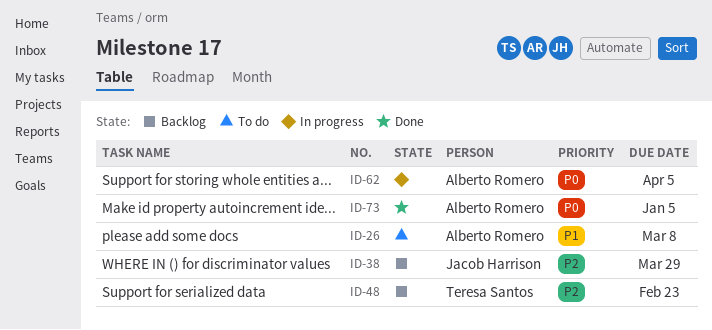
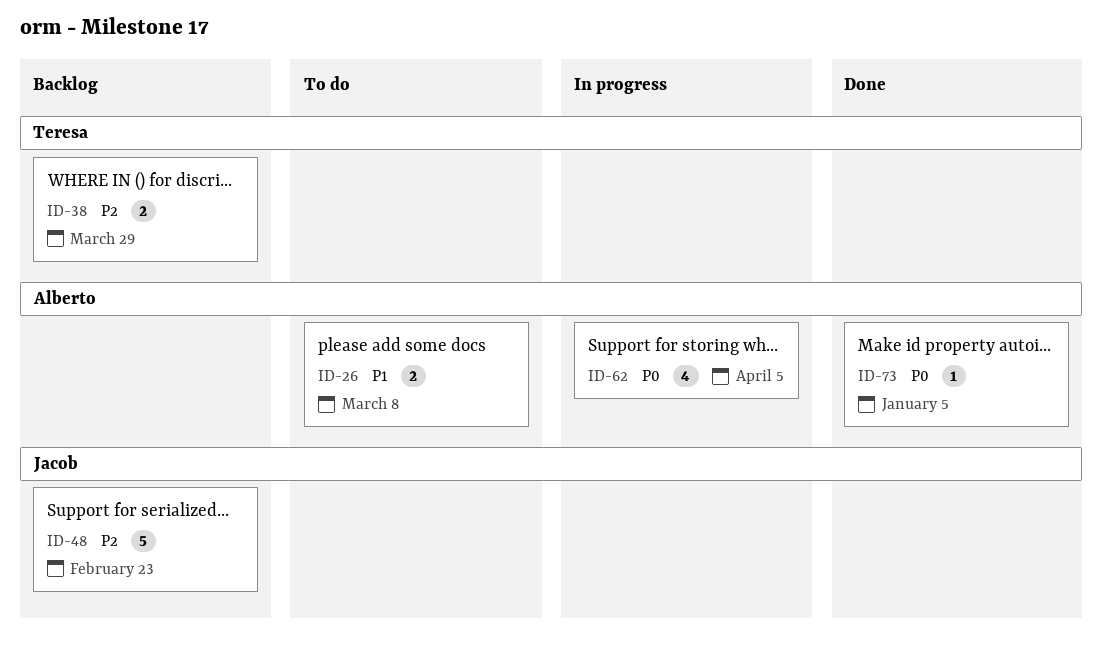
ID-38, owner: Jacob Harrison -> Teresa Santos
ID-48, owner: Teresa Santos -> Jacob Harrison

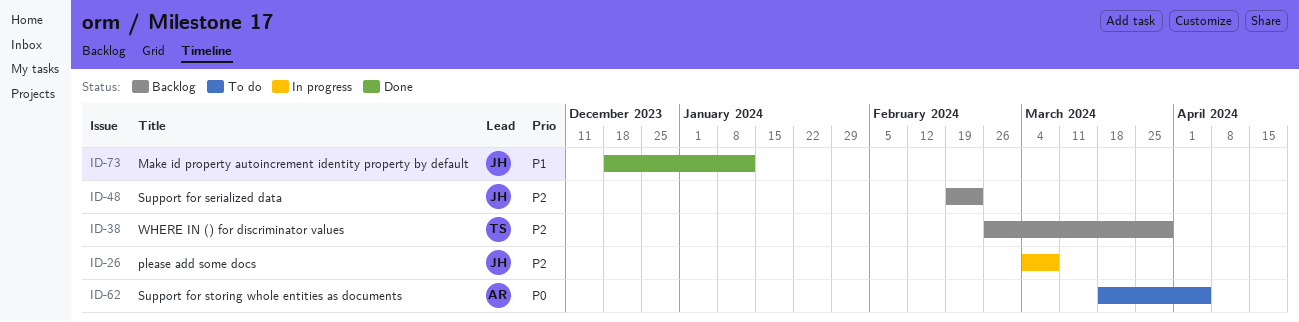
ID-26, status: To do -> In progress
ID-26, owner: Alberto -> Jacob
ID-26, priority: P1 -> P2
ID-62, status: In progress -> To do
ID-73, owner: Alberto -> Jacob
ID-73, priority: P0 -> P1
ID-73, due: Jan 5 -> Jan 12

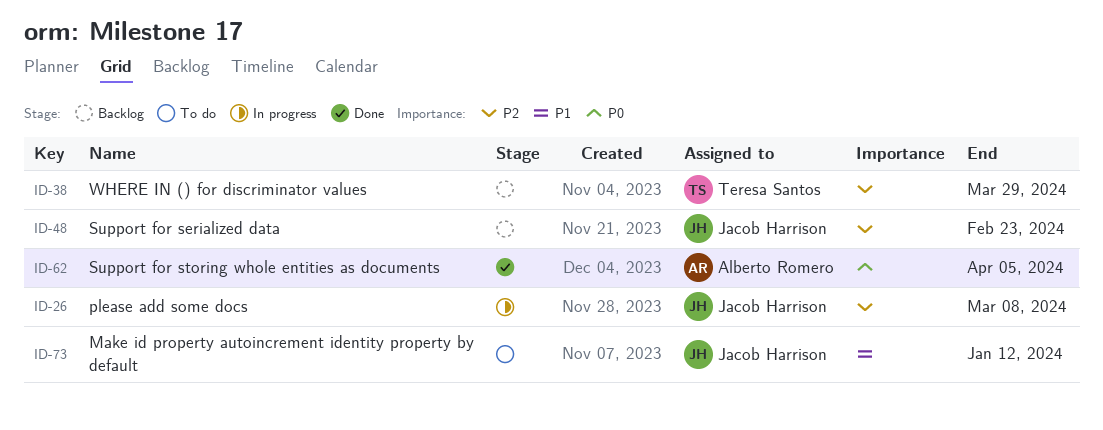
ID-62, status: To do -> Done
ID-73, status: Done -> To do

